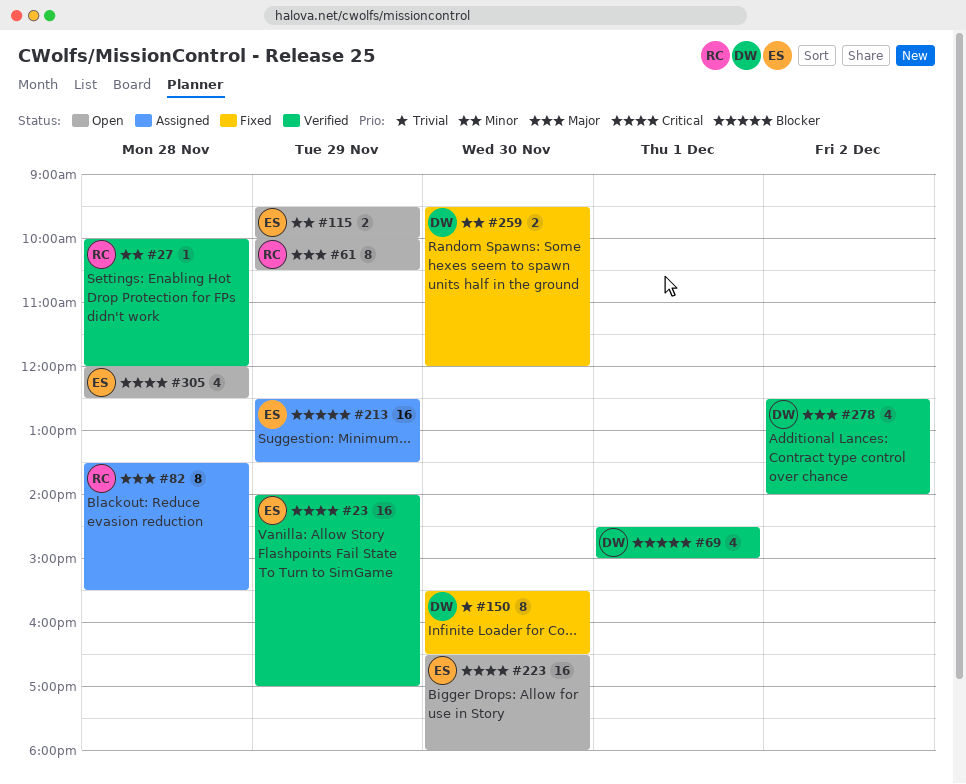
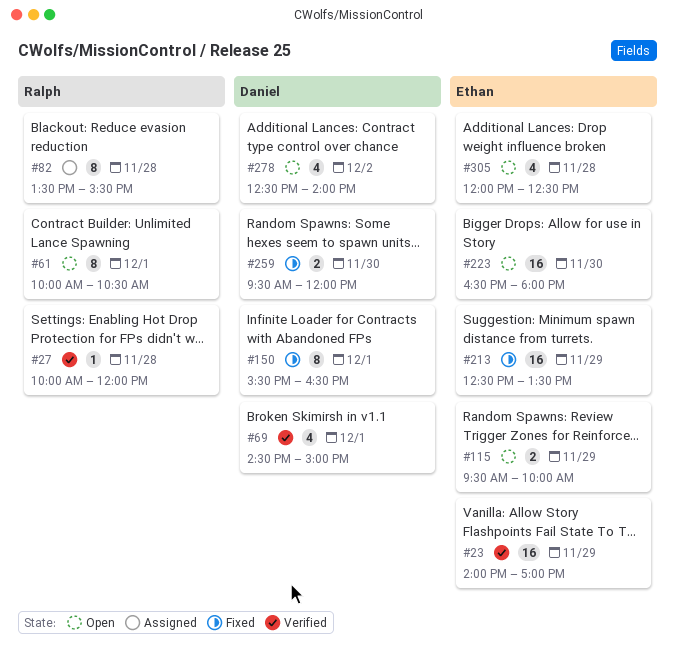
#61, day: Nov 29 -> Dec 1
#150, day: Nov 30 -> Dec 1
#213, status: Assigned -> Fixed
#278, status: Verified -> Open

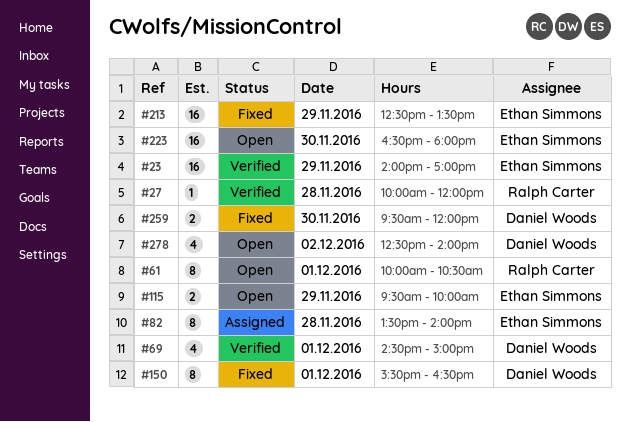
#82, owner: Ralph Carter -> Ethan Simmons
#82, ends: 15:30 -> 14:00
#305: present -> none

